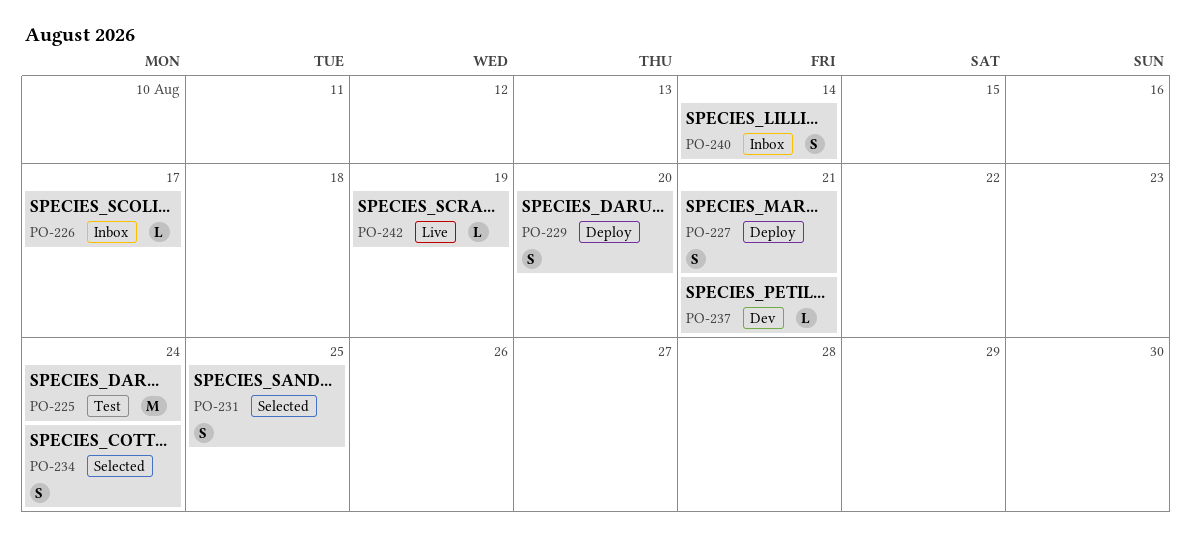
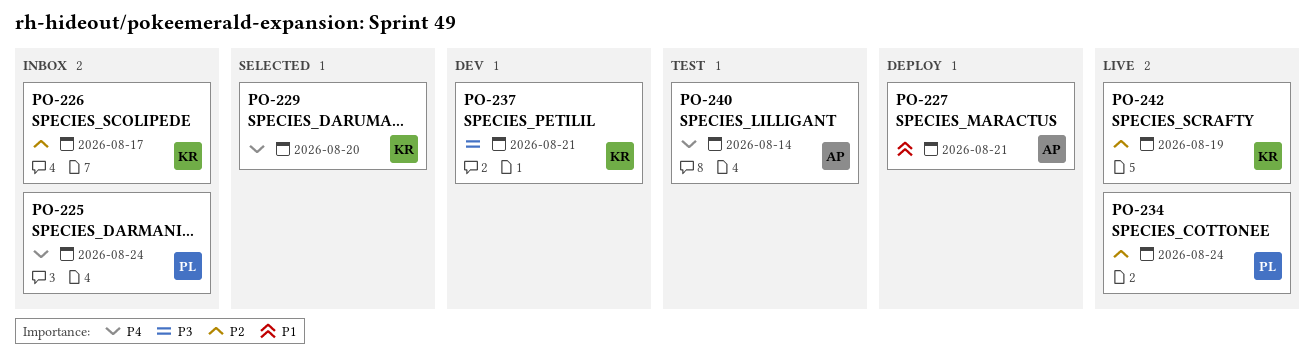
PO-225, status: Test -> Inbox
PO-229, status: Deploy -> Selected
PO-231: present -> none
PO-234, status: Selected -> Live
PO-240, status: Inbox -> Test

